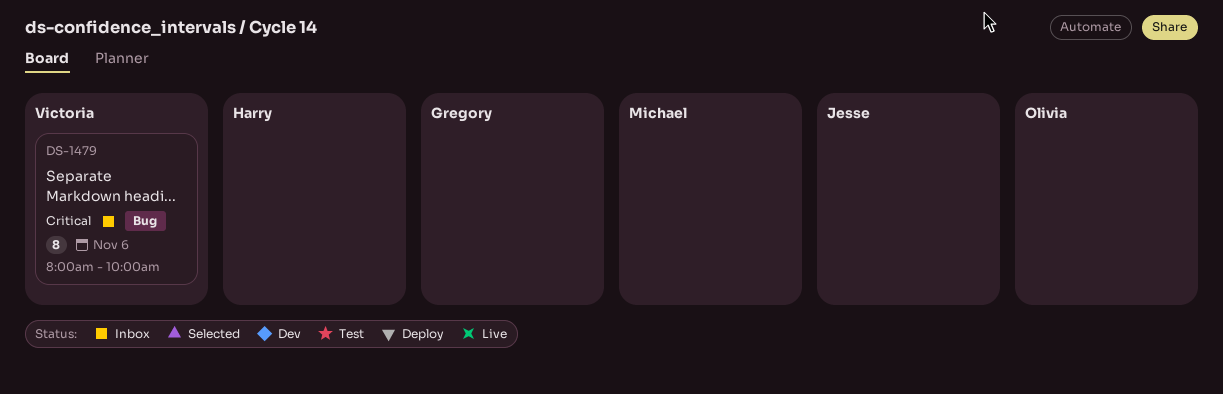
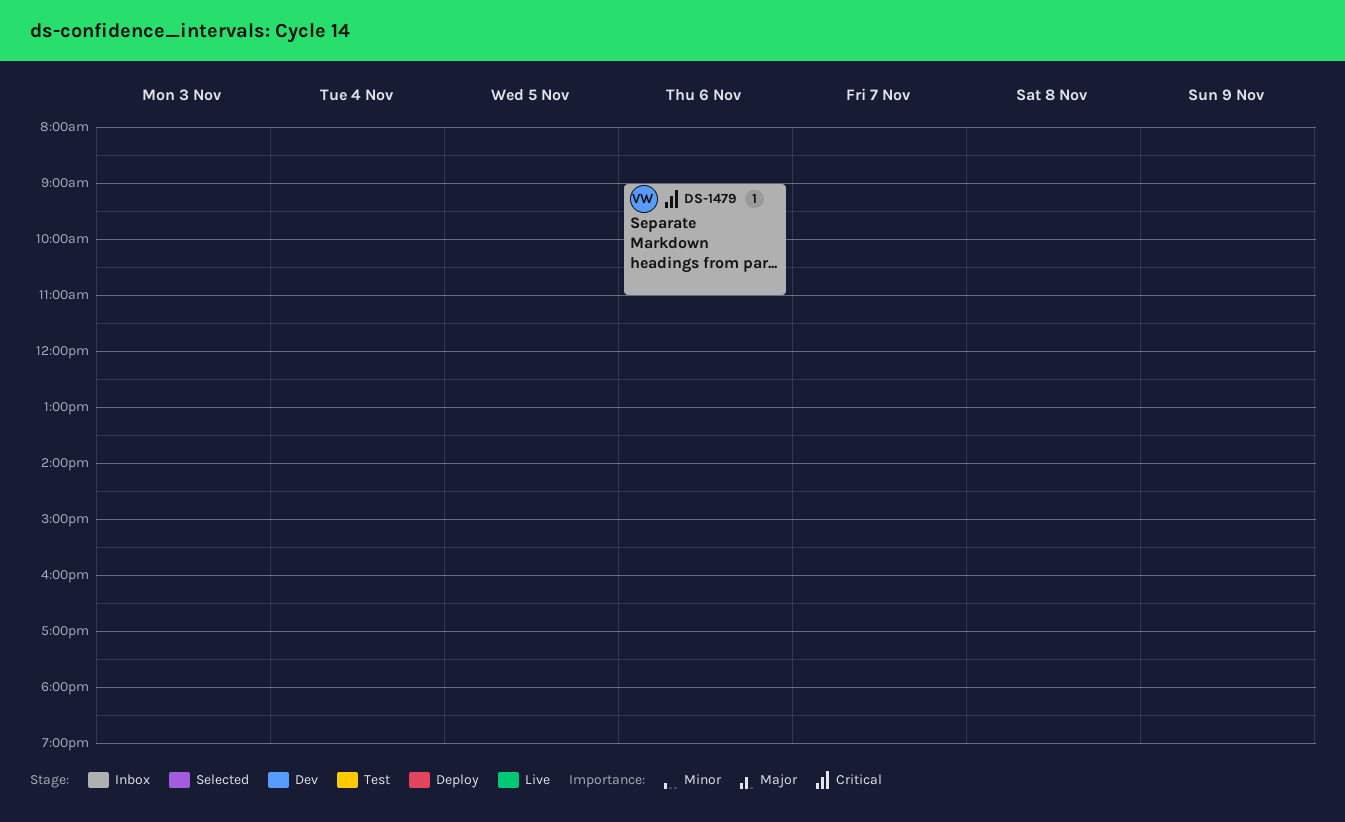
DS-1479, estimate: 8 -> 1
DS-1479, begins: 08:00 -> 09:00
DS-1479, ends: 10:00 -> 11:00

